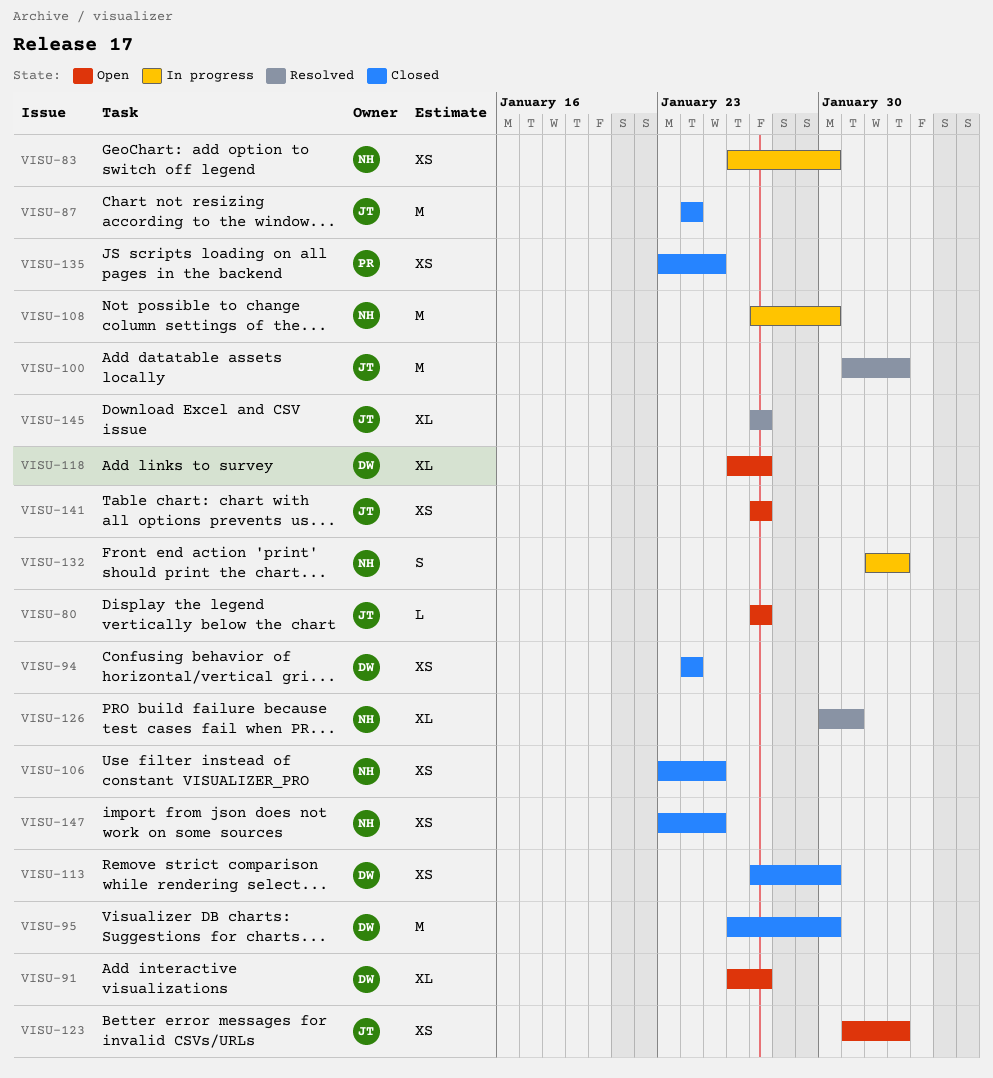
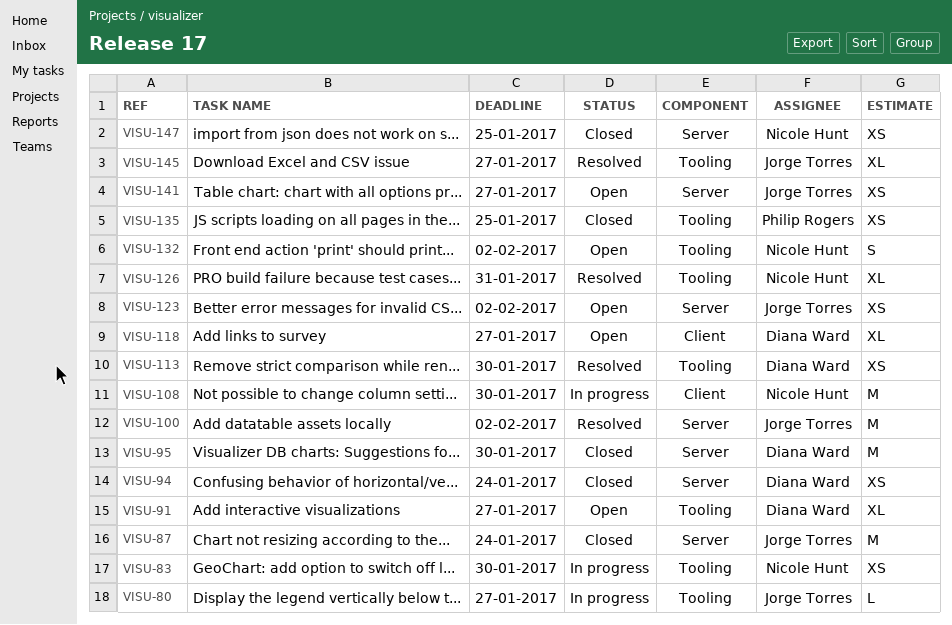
VISU-80, status: Open -> In progress
VISU-106: present -> none
VISU-113, status: Closed -> Resolved
VISU-132, status: In progress -> Open

